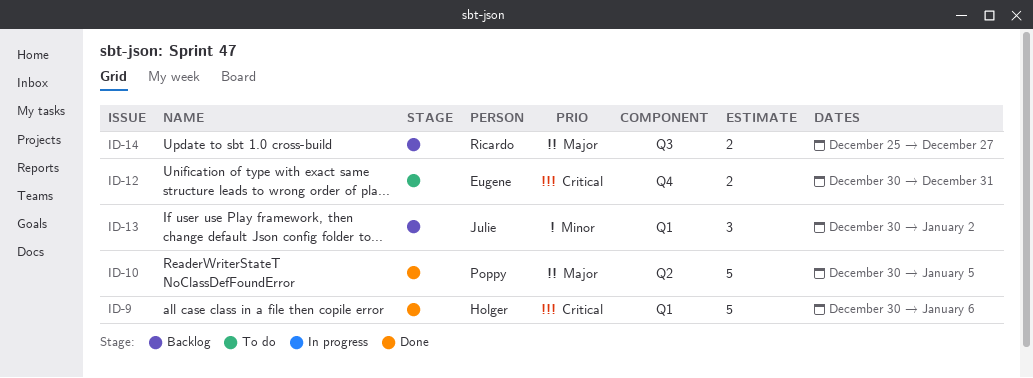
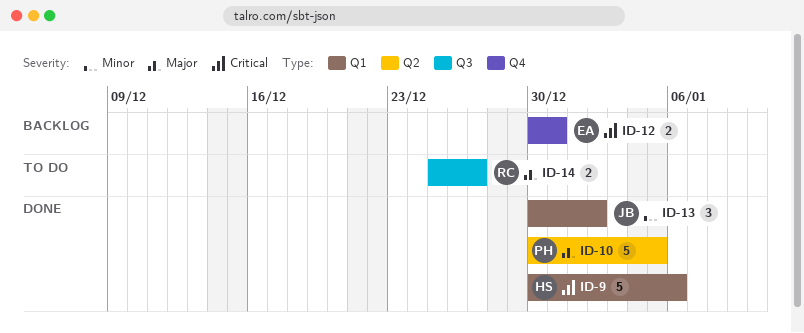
ID-12, status: To do -> Backlog
ID-13, status: Backlog -> Done
ID-14, status: Backlog -> To do

